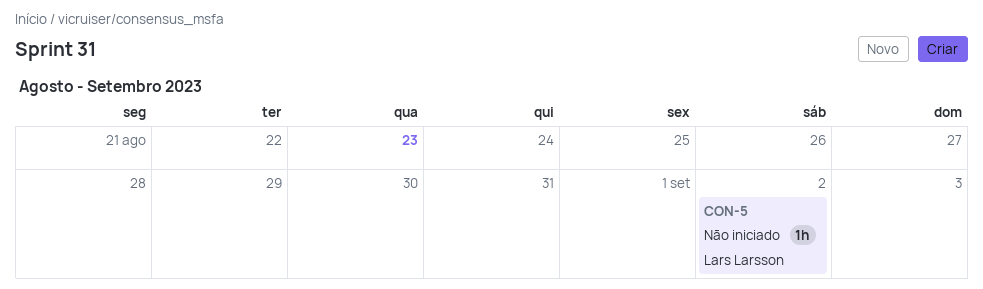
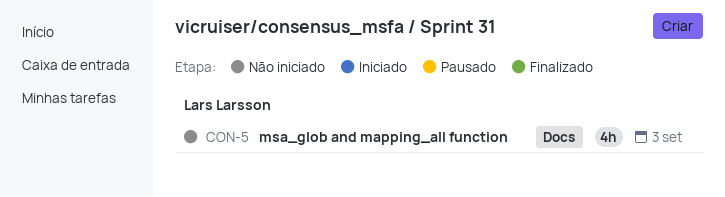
CON-5, estimate: 1h -> 4h
CON-5, due: Sep 2 -> Sep 3

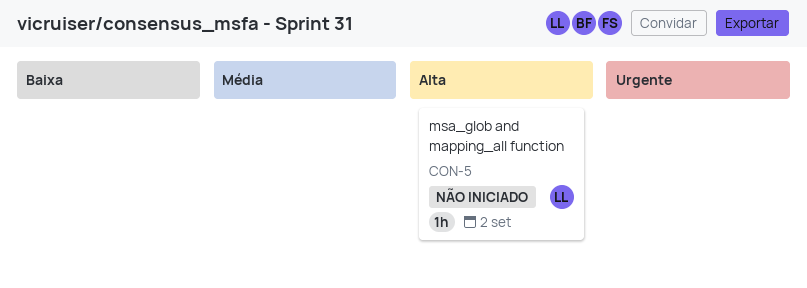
CON-5, estimate: 4h -> 1h
CON-5, due: Sep 3 -> Sep 2

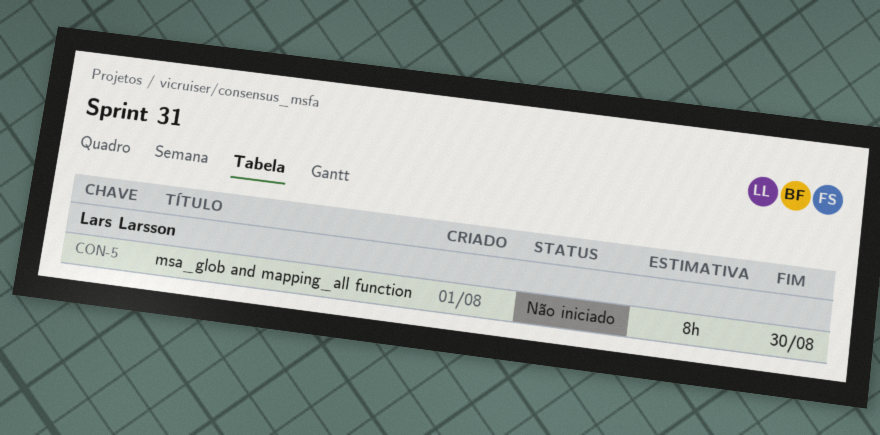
CON-5, estimate: 1h -> 8h
CON-5, due: Sep 2 -> Aug 30

